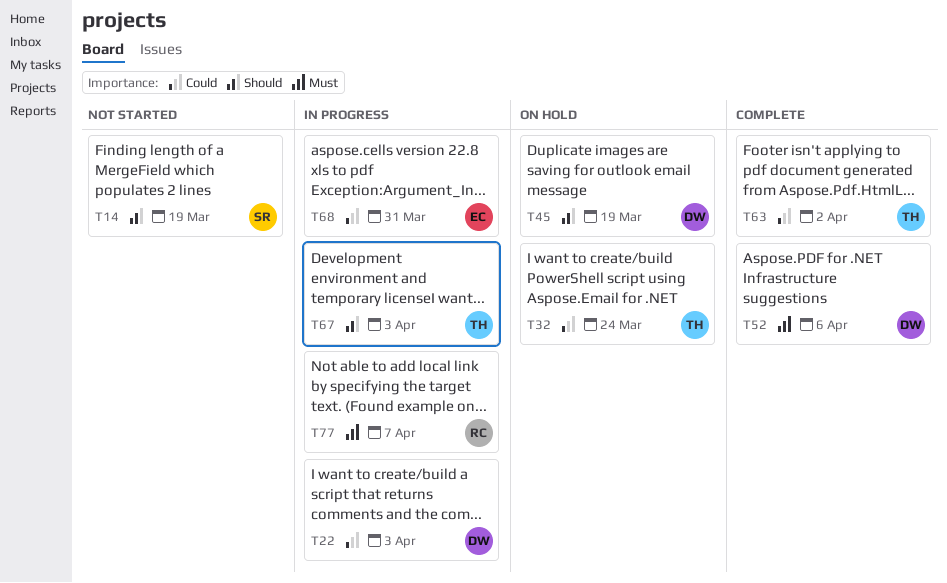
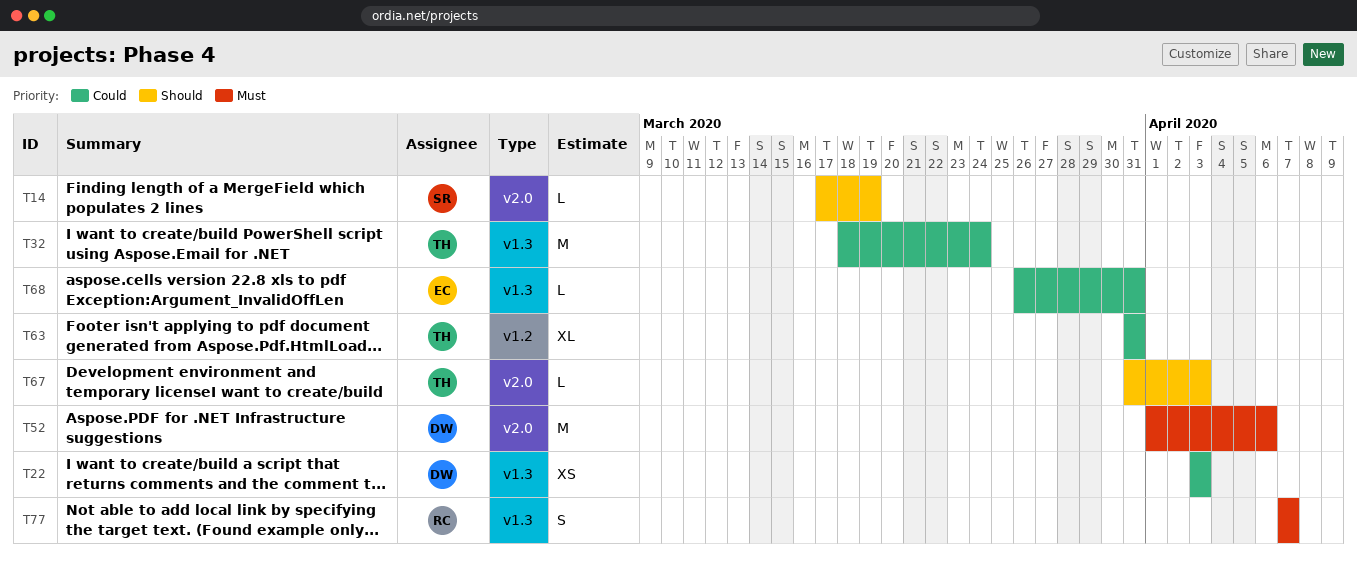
T45: present -> none
T63, due: Apr 2 -> Mar 31

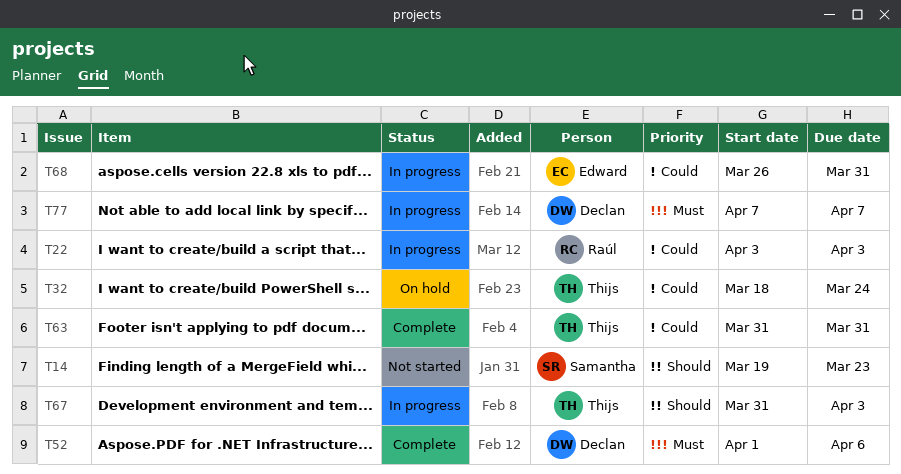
T14, start: Mar 17 -> Mar 19
T14, due: Mar 19 -> Mar 23
T22, owner: Declan -> Raúl
T77, owner: Raúl -> Declan

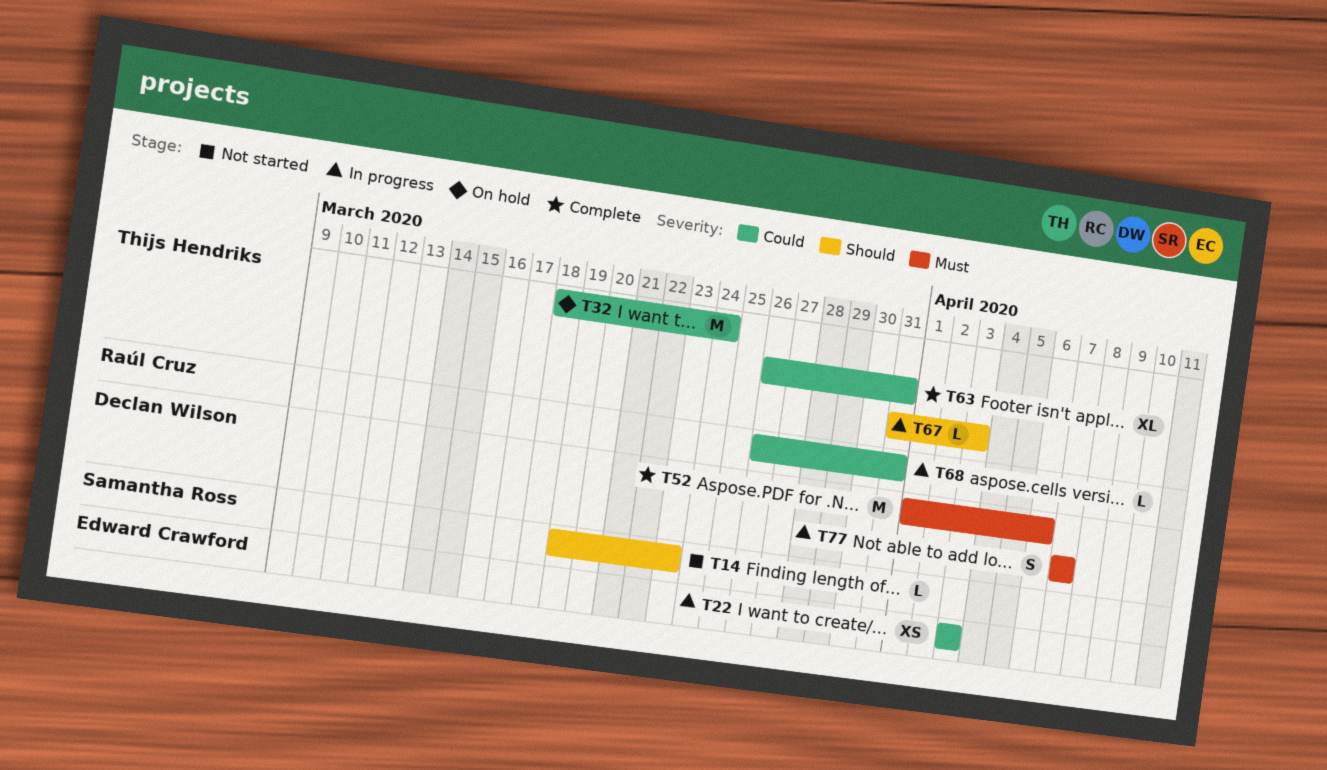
T22, owner: Raúl Cruz -> Edward Crawford
T63, start: Mar 31 -> Mar 26
T68, owner: Edward Crawford -> Raúl Cruz

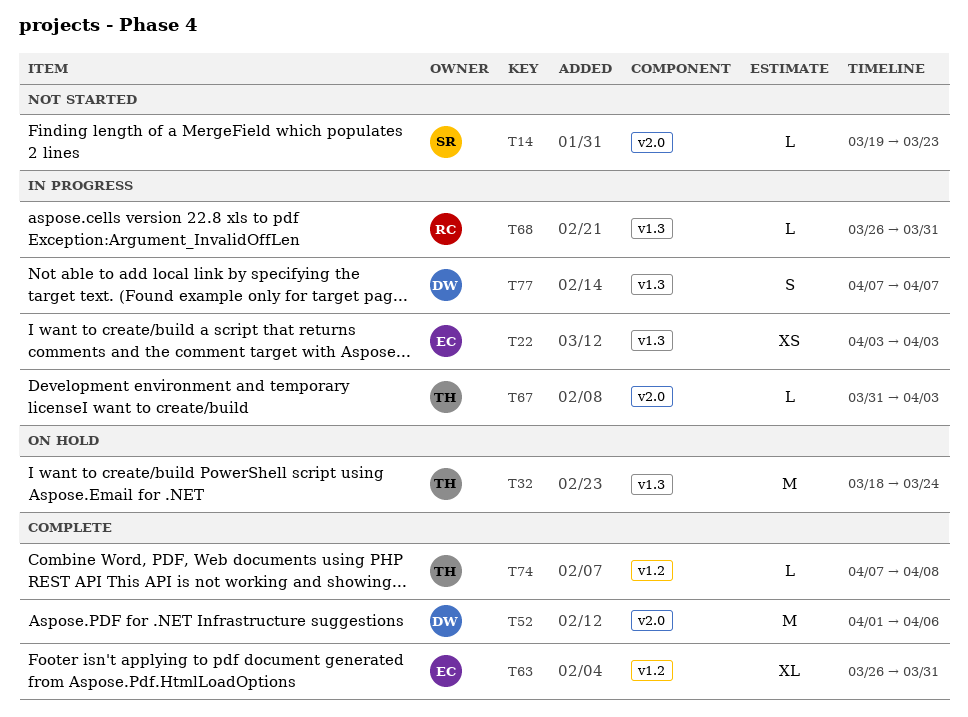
T63, owner: Thijs Hendriks -> Edward Crawford
T74: none -> present

